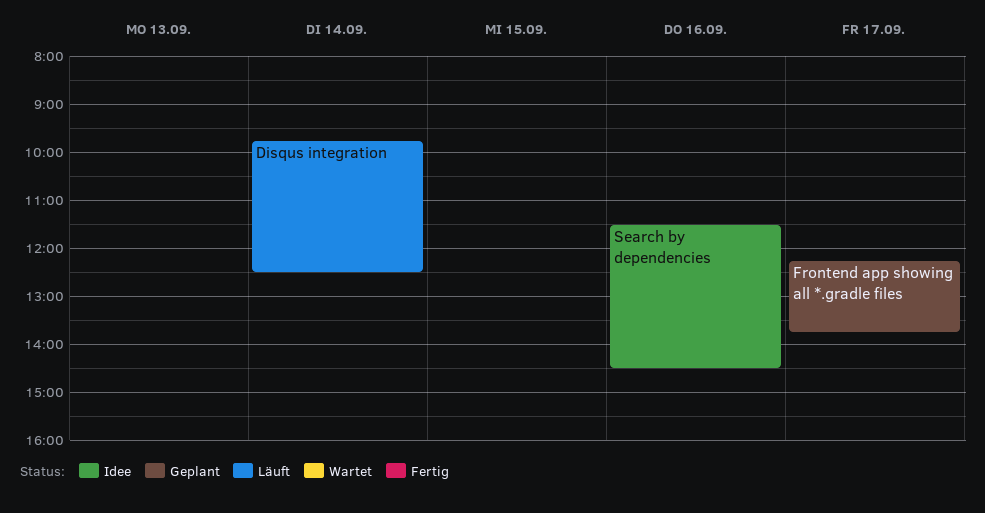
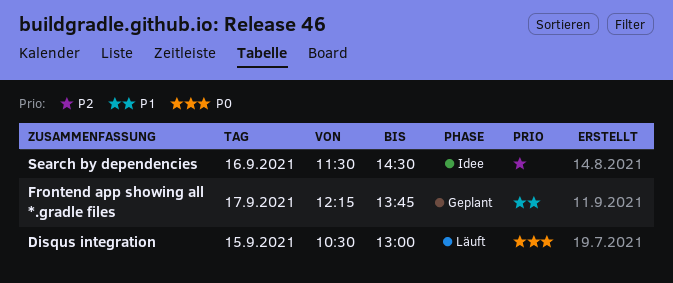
Disqus integration, day: Sep 14 -> Sep 15
Disqus integration, begins: 09:45 -> 10:30
Disqus integration, ends: 12:30 -> 13:00

